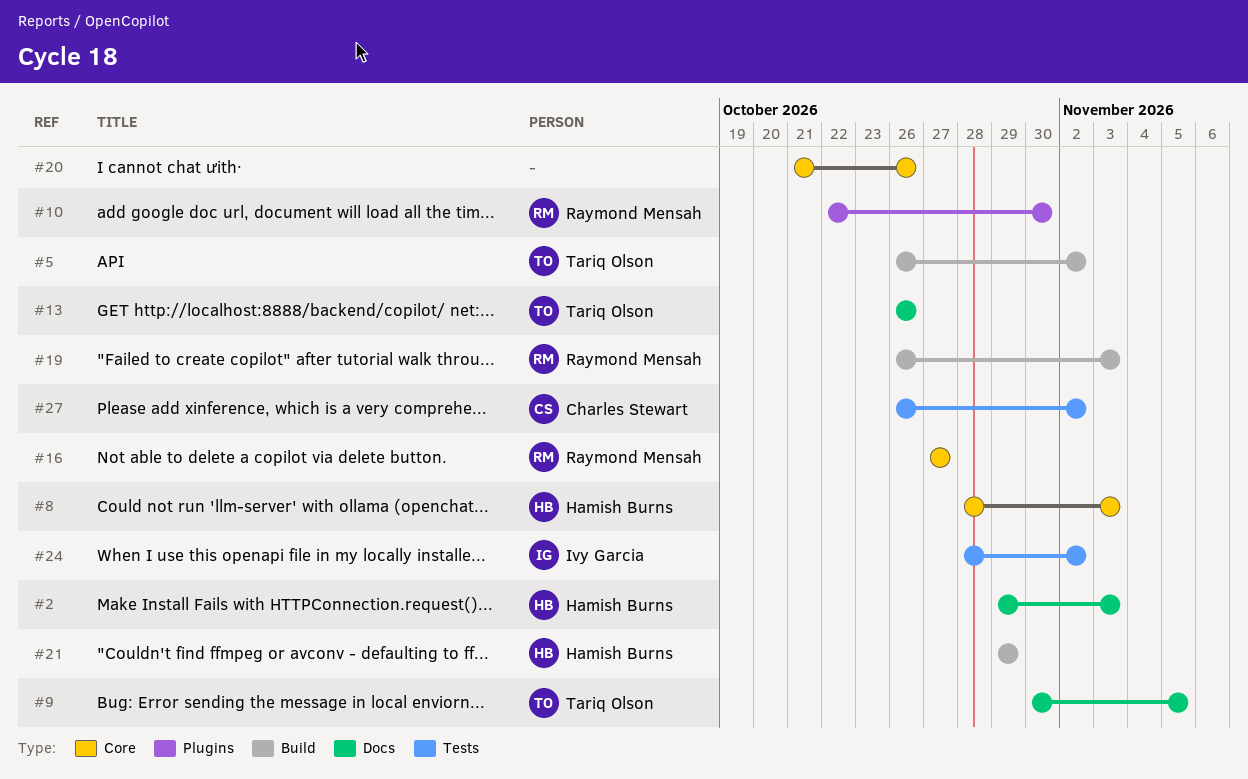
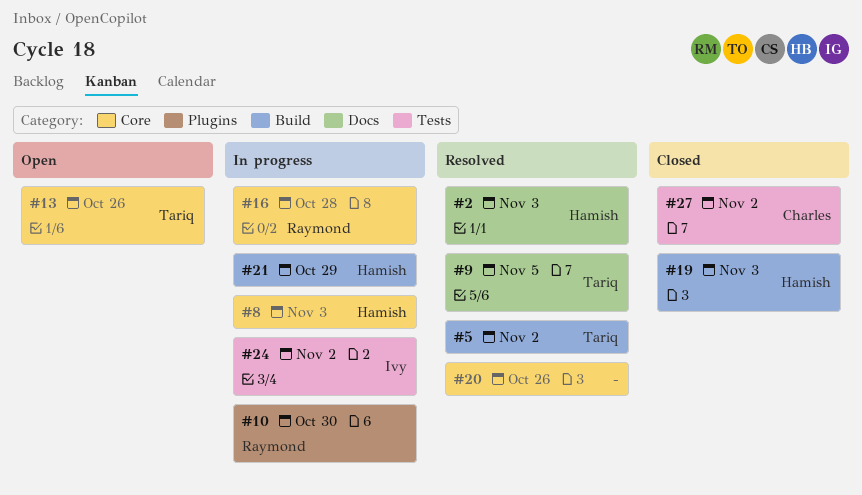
#13, label: Docs -> Core
#16, due: Oct 27 -> Oct 28
#19, owner: Raymond Mensah -> Hamish Burns

